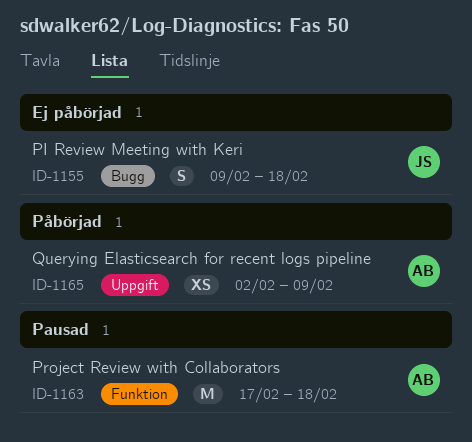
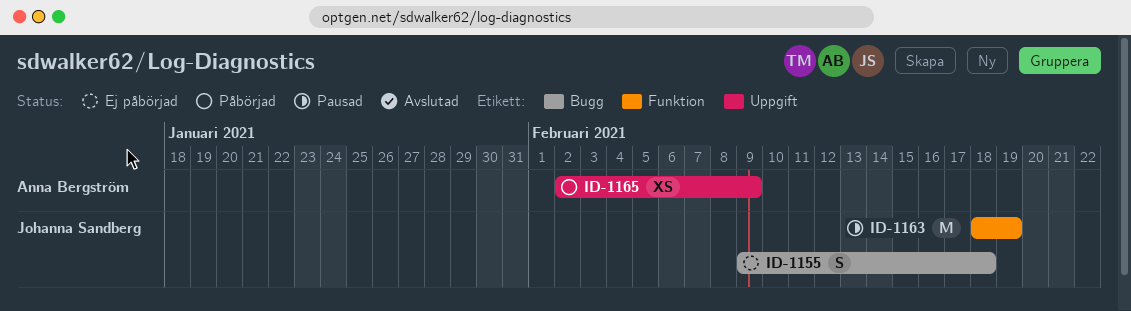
ID-1163, owner: Anna Bergström -> Johanna Sandberg
ID-1163, start: Feb 17 -> Feb 18
ID-1163, due: Feb 18 -> Feb 19

